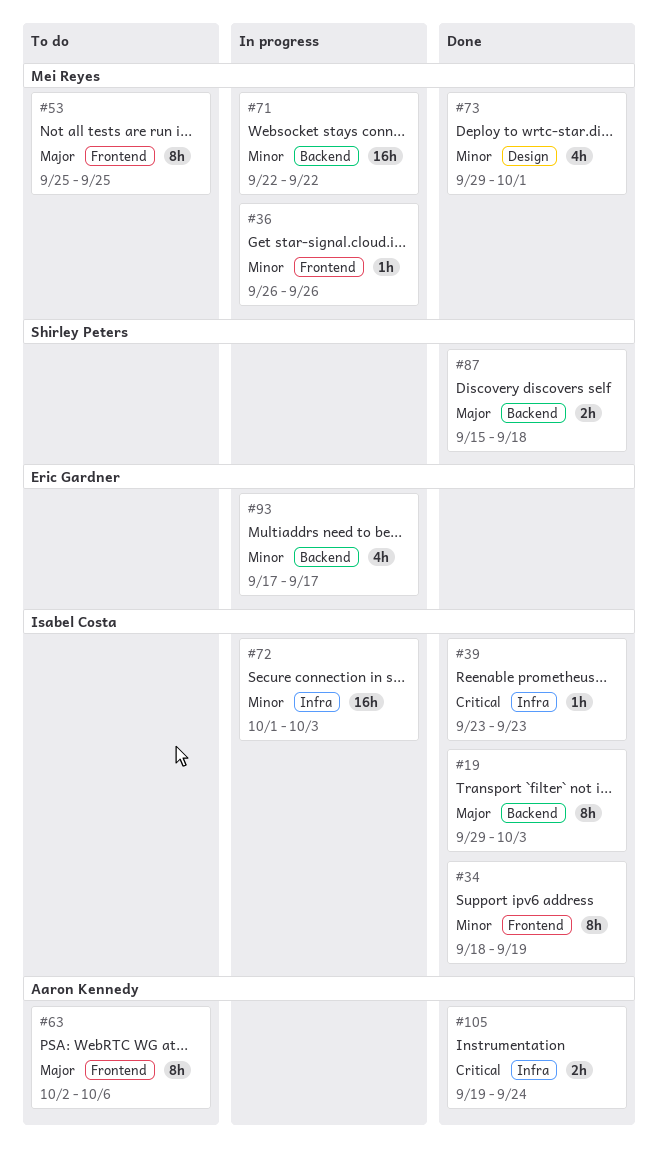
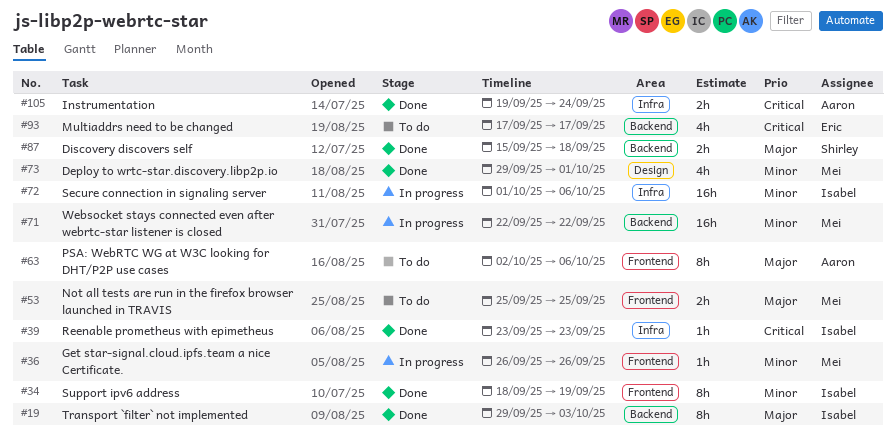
#53, estimate: 8h -> 2h
#72, due: Oct 3 -> Oct 6
#93, status: In progress -> To do
#93, priority: Minor -> Critical

